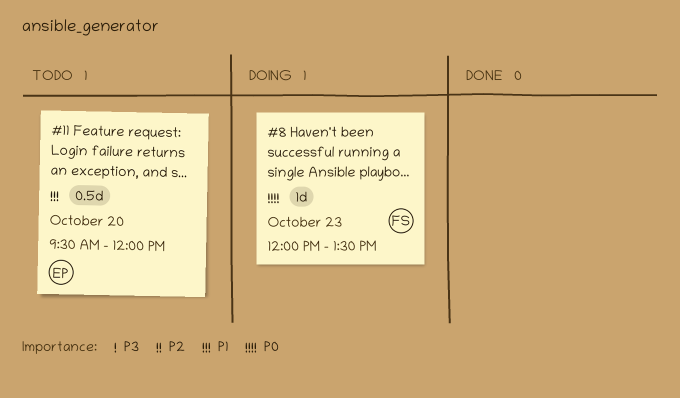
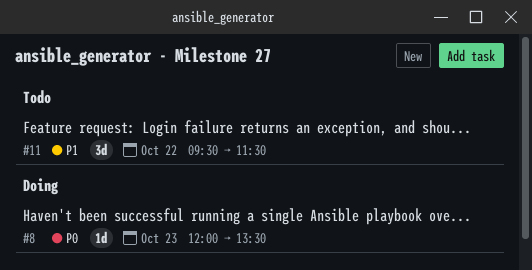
#11, estimate: 0.5d -> 3d
#11, day: Oct 20 -> Oct 22
#11, ends: 12:00 -> 11:30

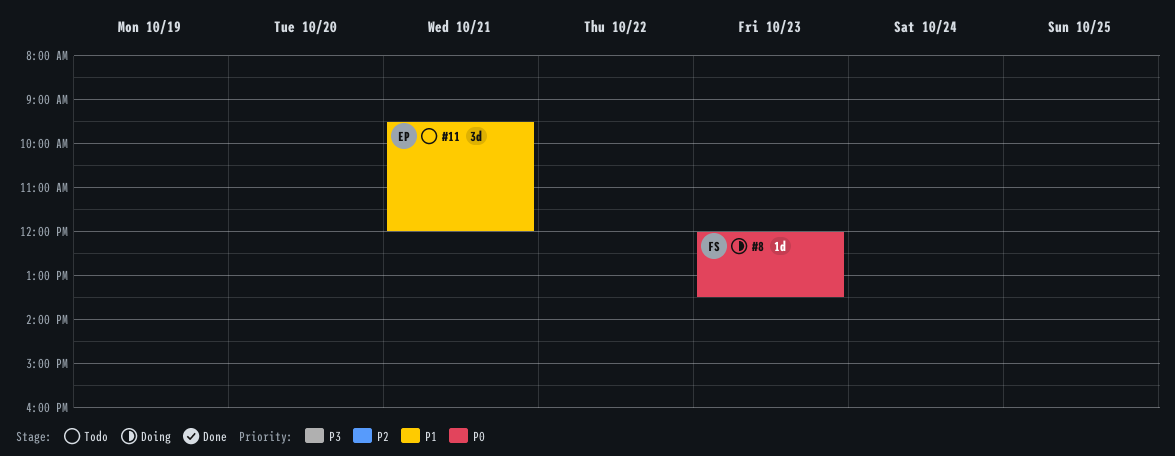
#11, day: Oct 22 -> Oct 21
#11, ends: 11:30 -> 12:00

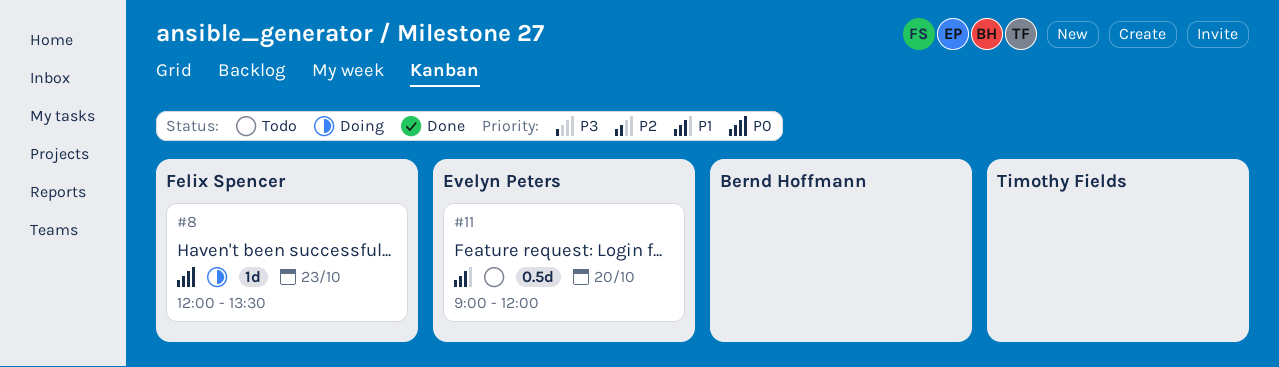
#11, estimate: 3d -> 0.5d
#11, day: Oct 21 -> Oct 20
#11, begins: 09:30 -> 09:00

